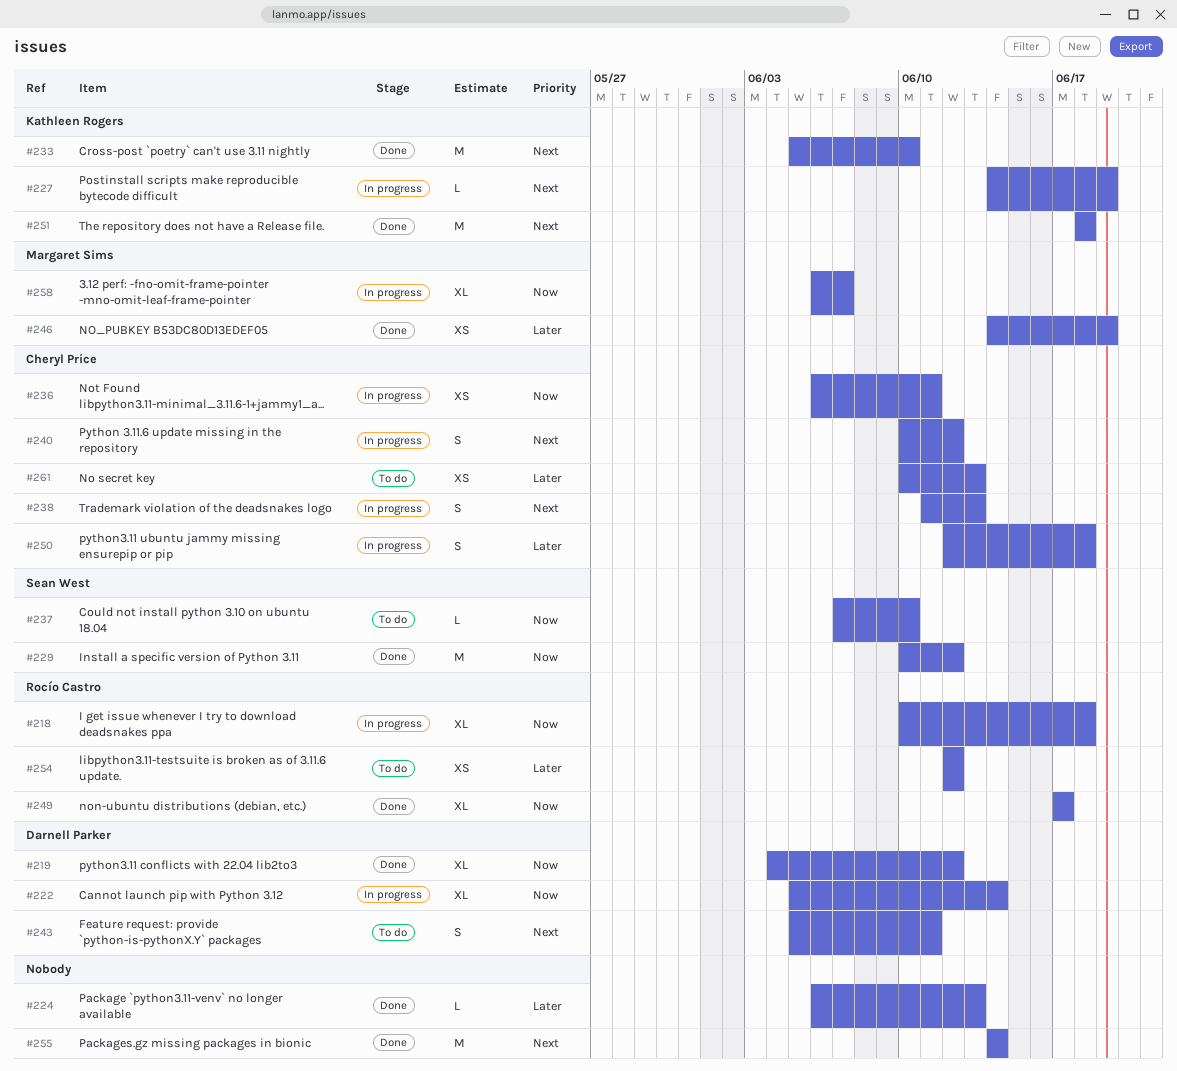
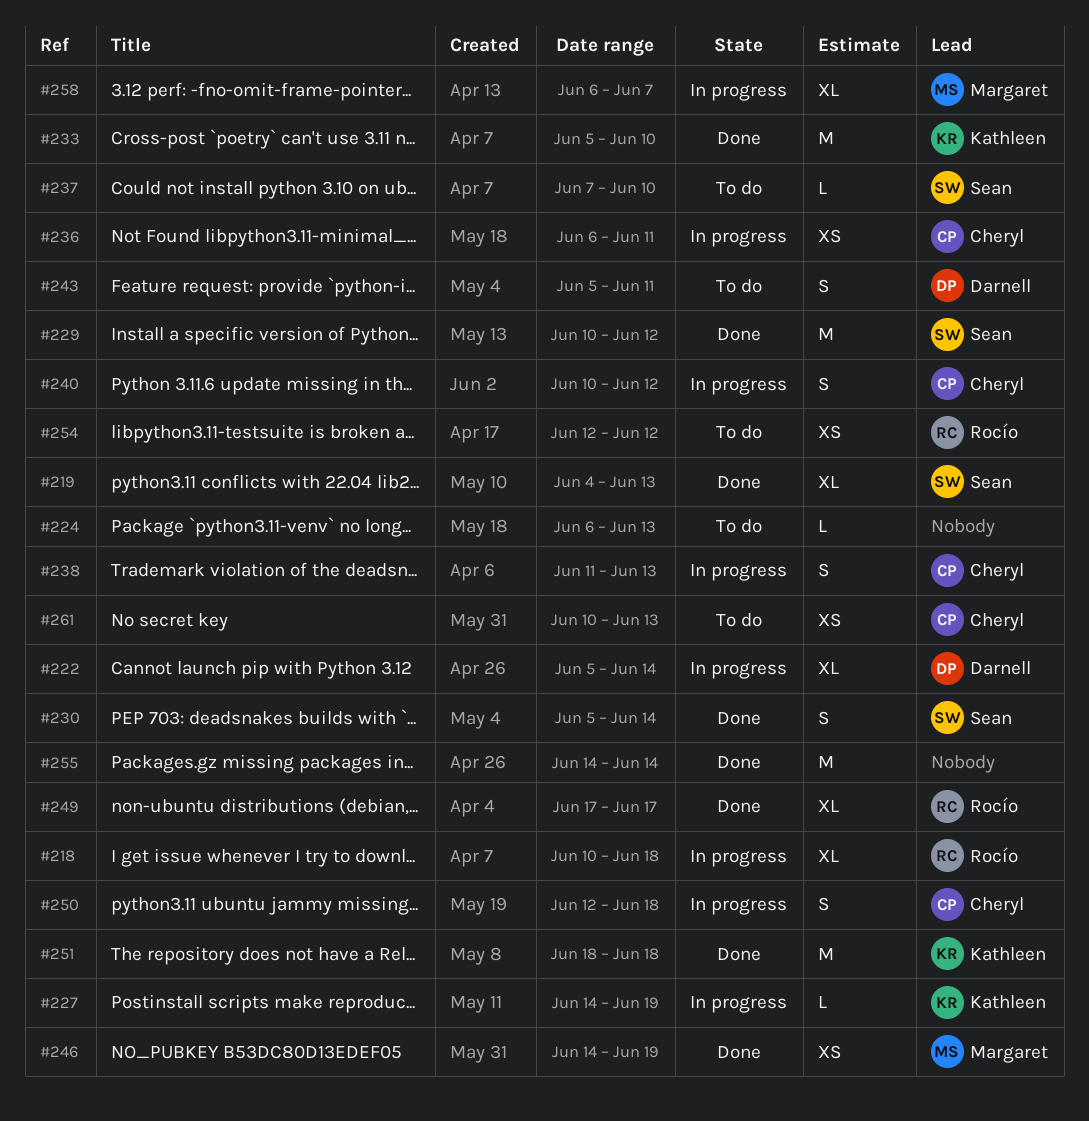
#219, owner: Darnell Parker -> Sean West
#219, due: Jun 12 -> Jun 13
#224, status: Done -> To do
#230: none -> present

